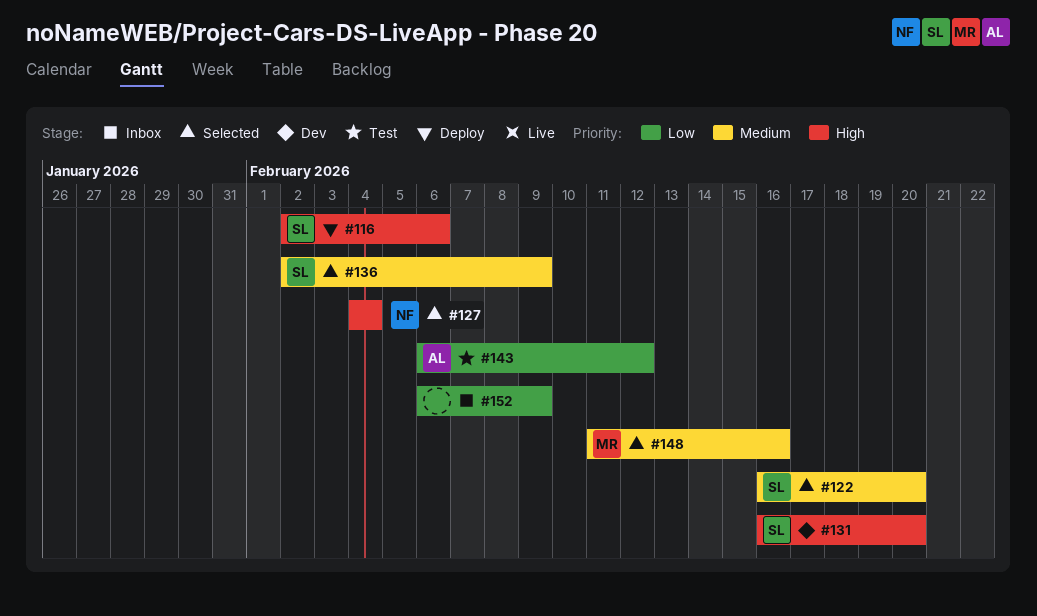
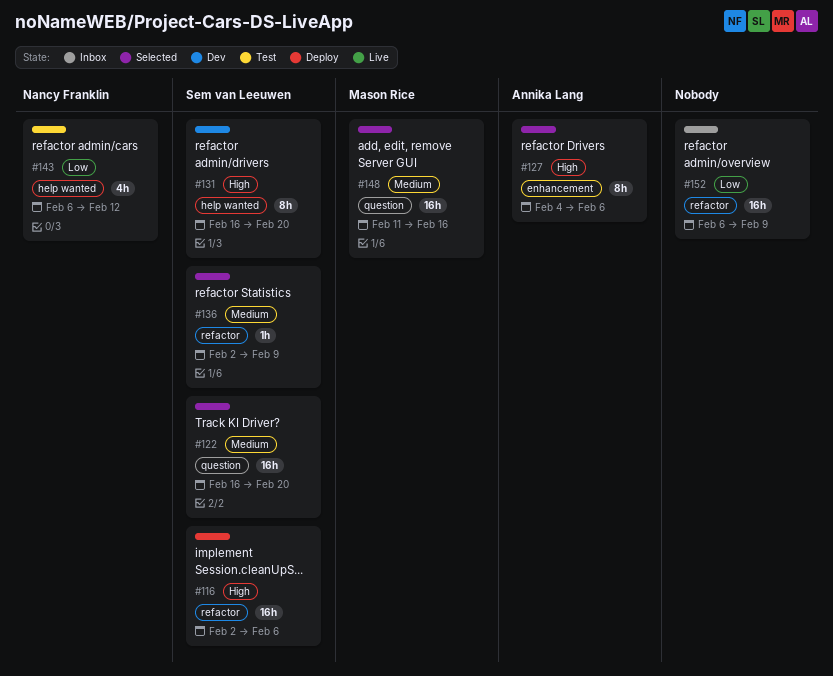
#127, owner: Nancy Franklin -> Annika Lang
#127, due: Feb 4 -> Feb 6
#143, owner: Annika Lang -> Nancy Franklin

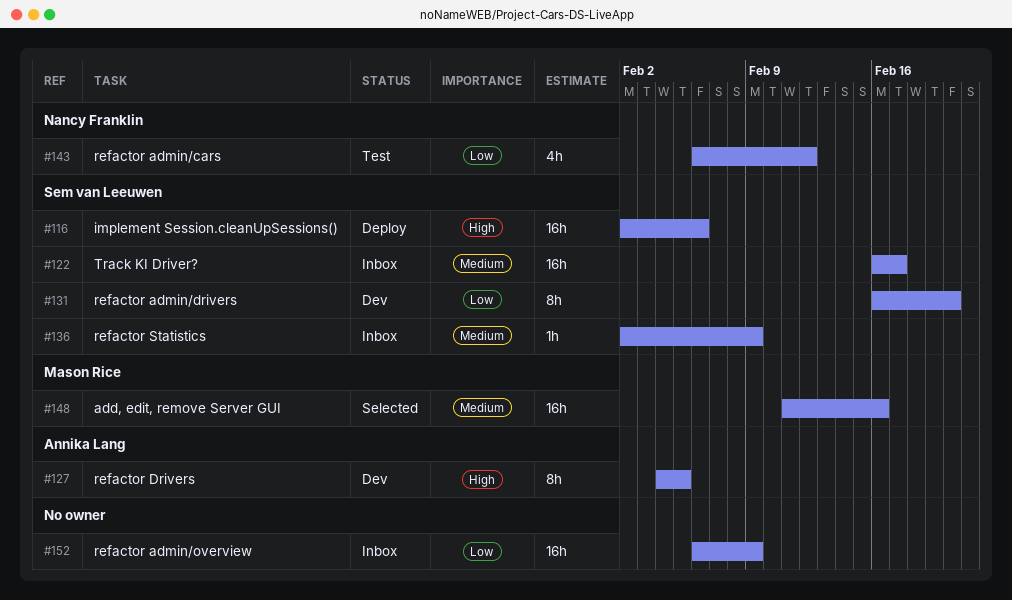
#122, status: Selected -> Inbox
#122, due: Feb 20 -> Feb 17
#127, status: Selected -> Dev
#127, due: Feb 6 -> Feb 5
#131, priority: High -> Low
#136, status: Selected -> Inbox

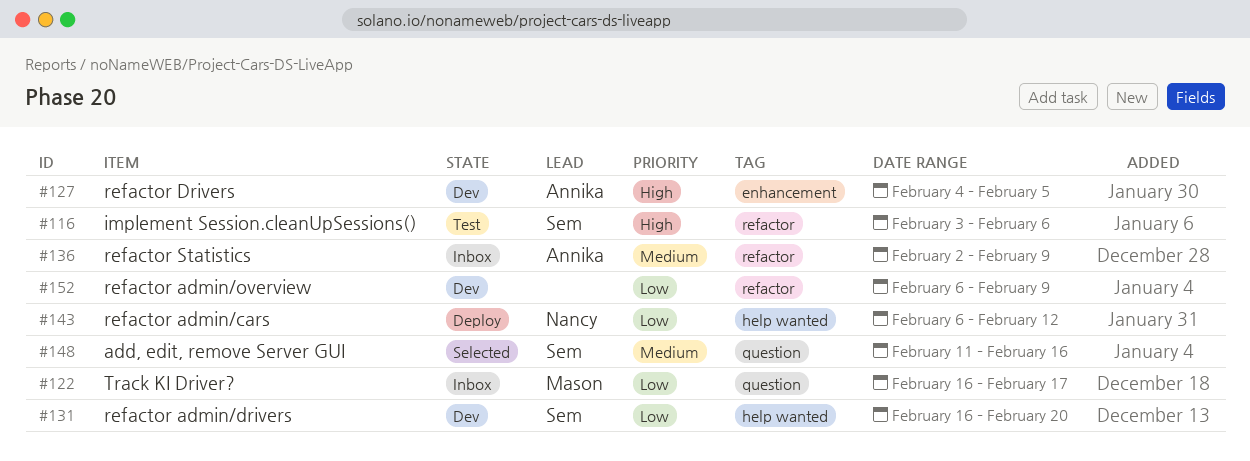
#116, status: Deploy -> Test
#116, start: Feb 2 -> Feb 3
#122, owner: Sem van Leeuwen -> Mason Rice
#122, priority: Medium -> Low
#136, owner: Sem van Leeuwen -> Annika Lang
#143, status: Test -> Deploy
#148, owner: Mason Rice -> Sem van Leeuwen
#152, status: Inbox -> Dev

